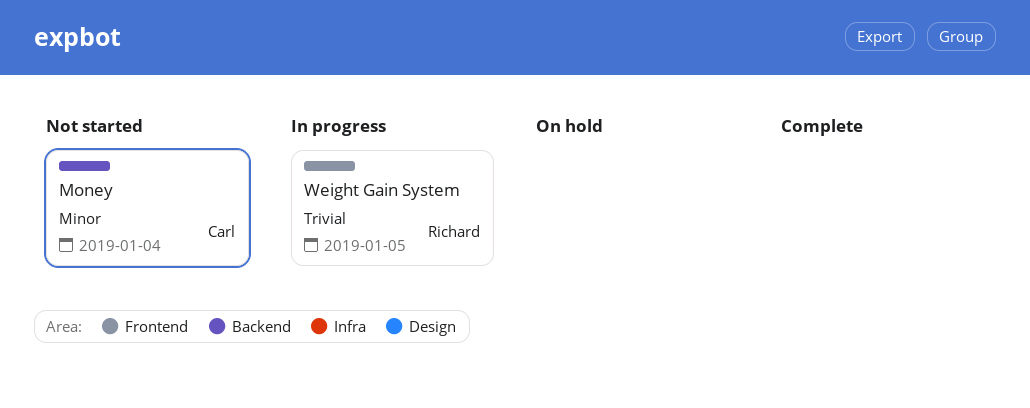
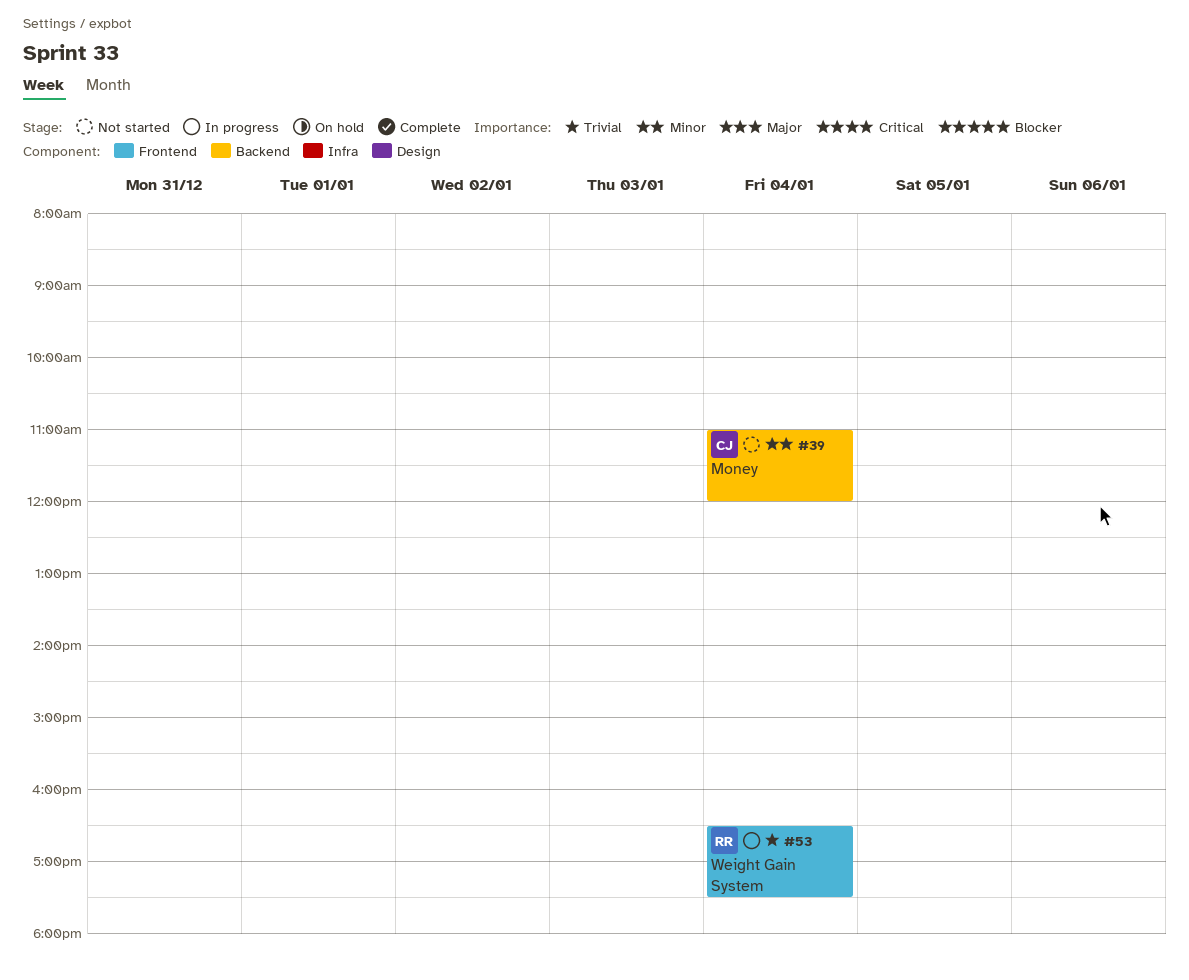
Weight Gain System, day: Jan 5 -> Jan 4

